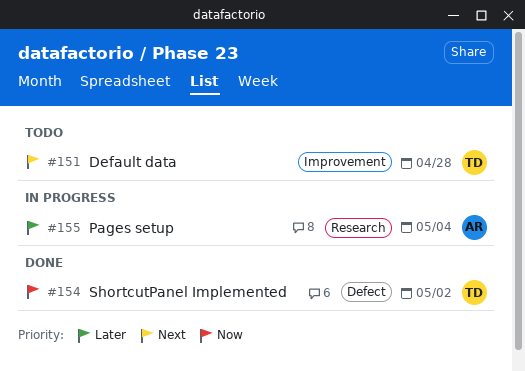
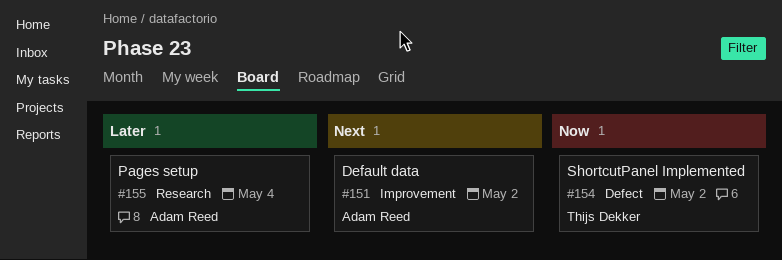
#151, owner: Thijs Dekker -> Adam Reed
#151, due: Apr 28 -> May 2

